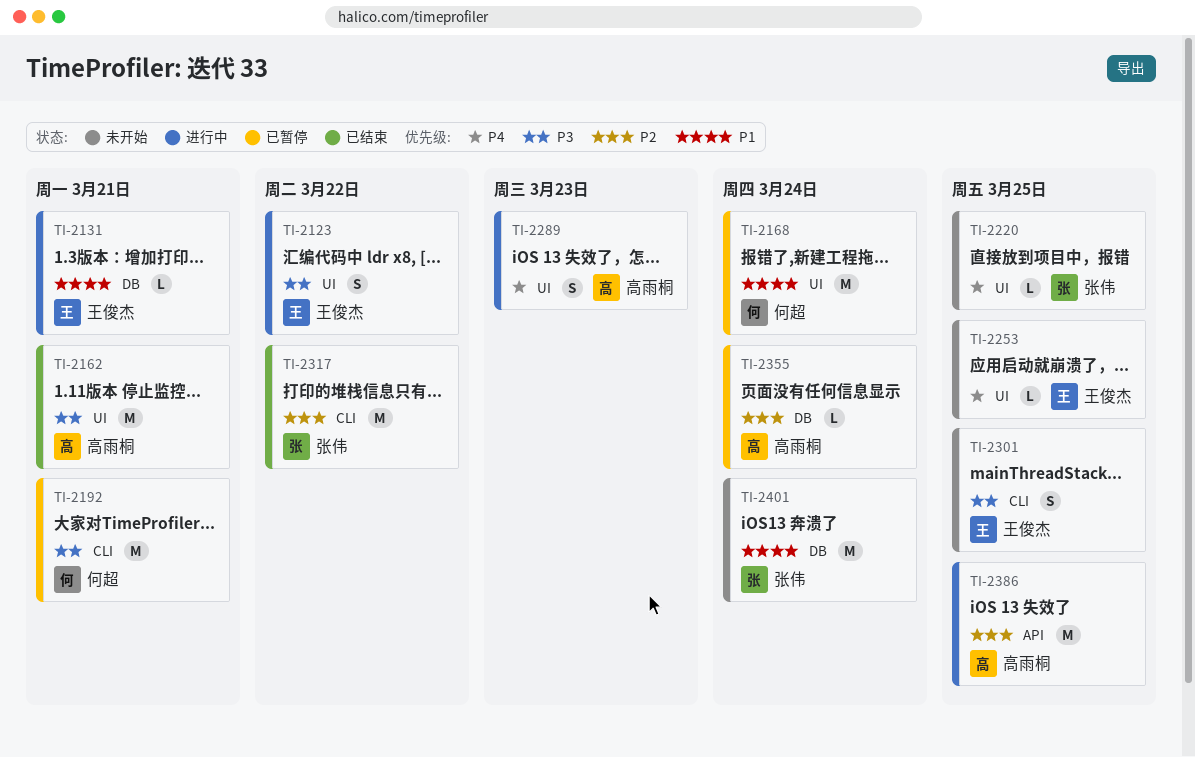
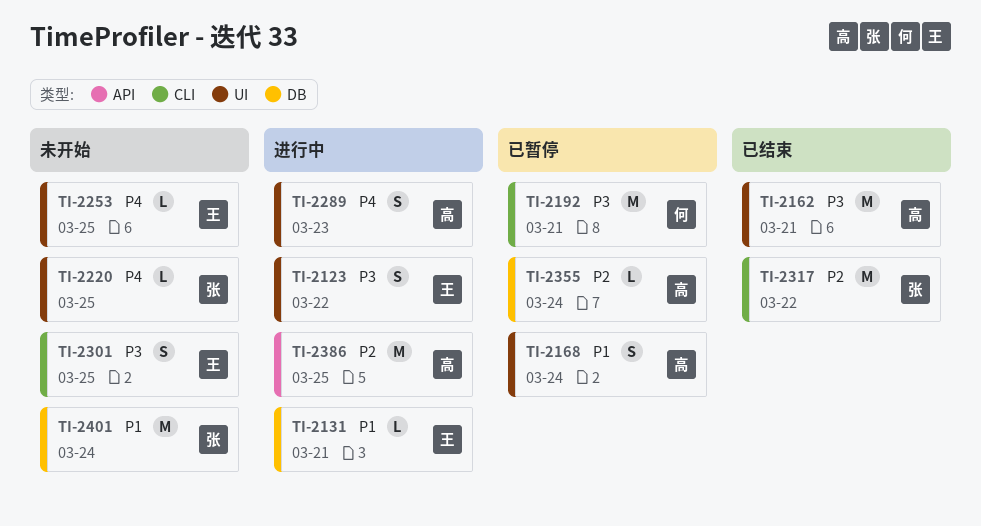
TI-2168, owner: 何超 -> 高雨桐
TI-2168, estimate: M -> S

